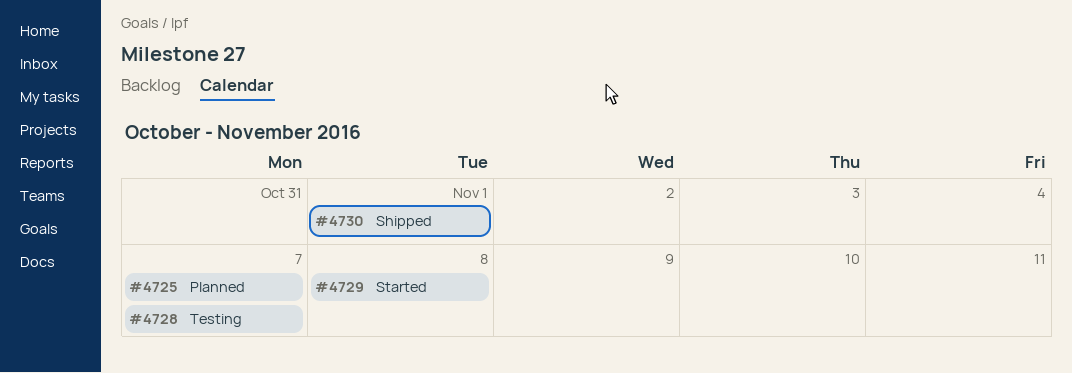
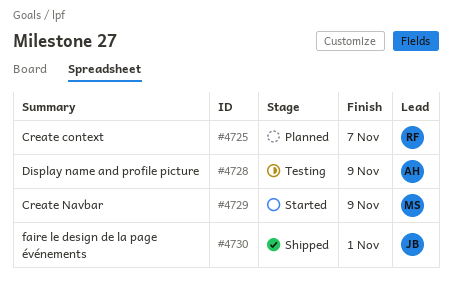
#4728, due: Nov 7 -> Nov 9
#4729, due: Nov 8 -> Nov 9

